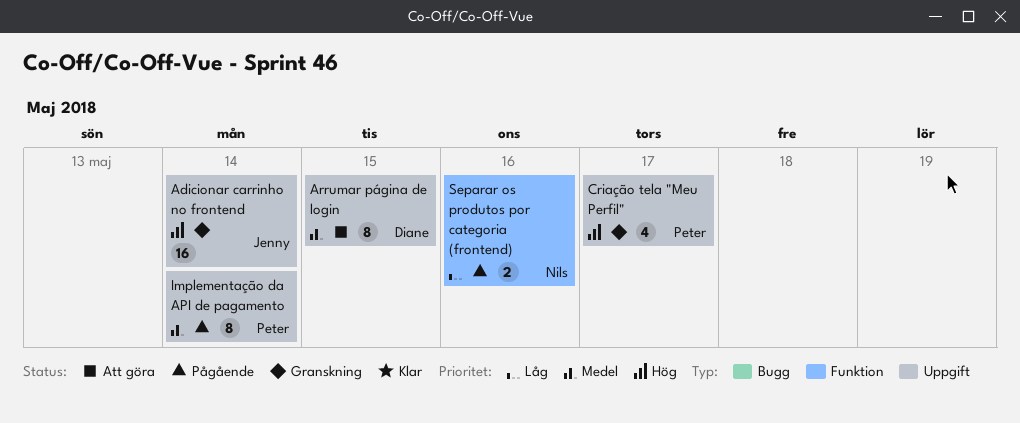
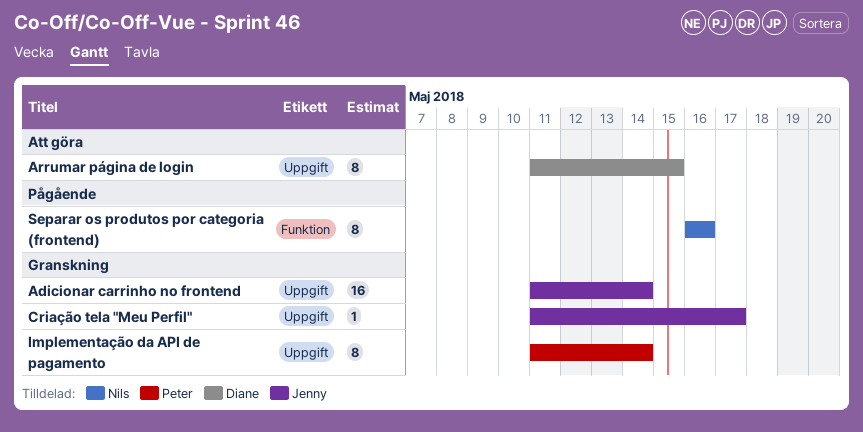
Criação tela "Meu Perfil", owner: Peter -> Jenny
Criação tela "Meu Perfil", estimate: 4 -> 1
Implementação da API de pagamento, status: Pågående -> Granskning
Separar os produtos por categoria (frontend), estimate: 2 -> 8

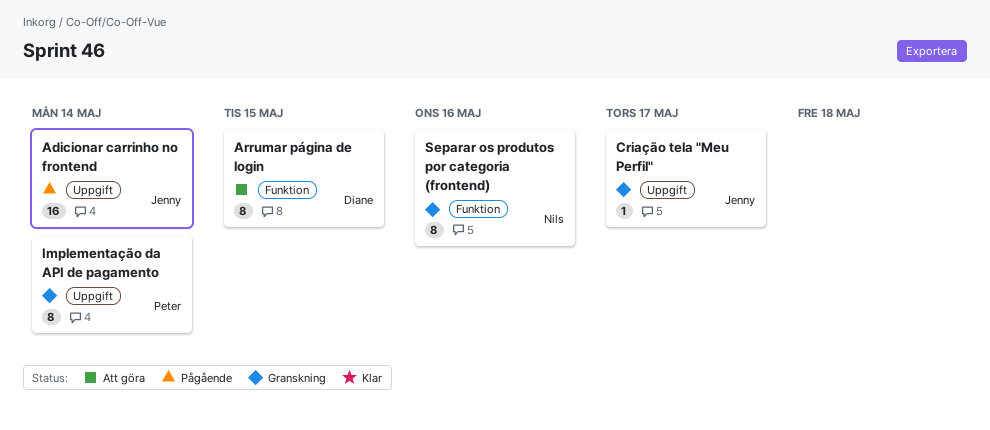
Adicionar carrinho no frontend, status: Granskning -> Pågående
Arrumar página de login, label: Uppgift -> Funktion
Separar os produtos por categoria (frontend), status: Pågående -> Granskning

